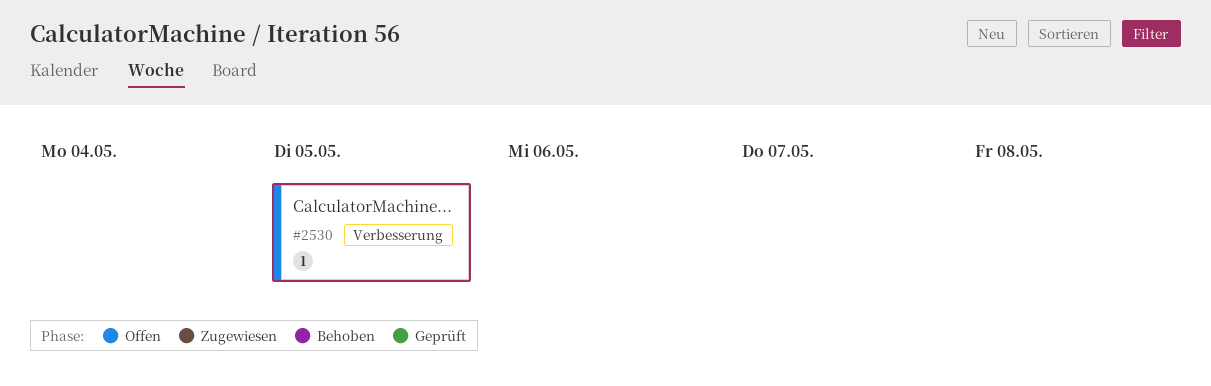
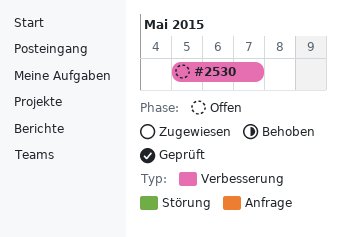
#2530, due: May 5 -> May 7

